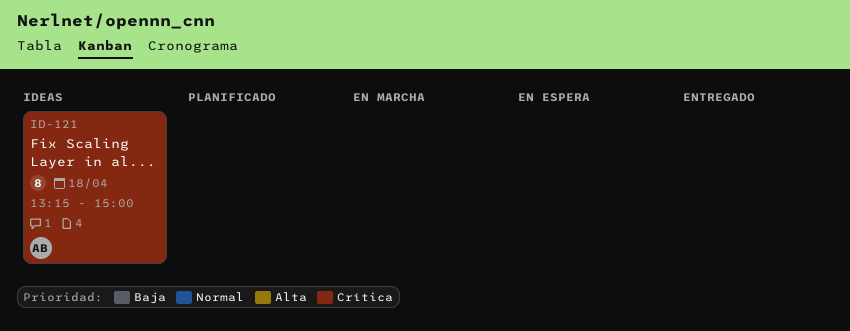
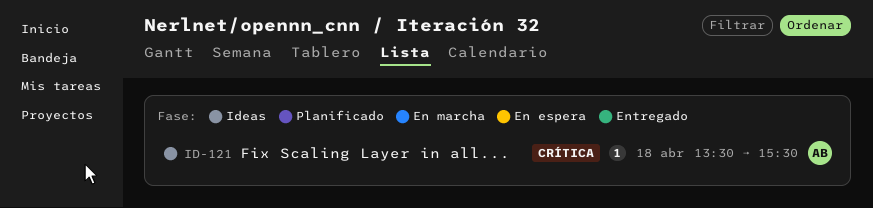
ID-121, estimate: 8 -> 1
ID-121, begins: 13:15 -> 13:30
ID-121, ends: 15:00 -> 15:30

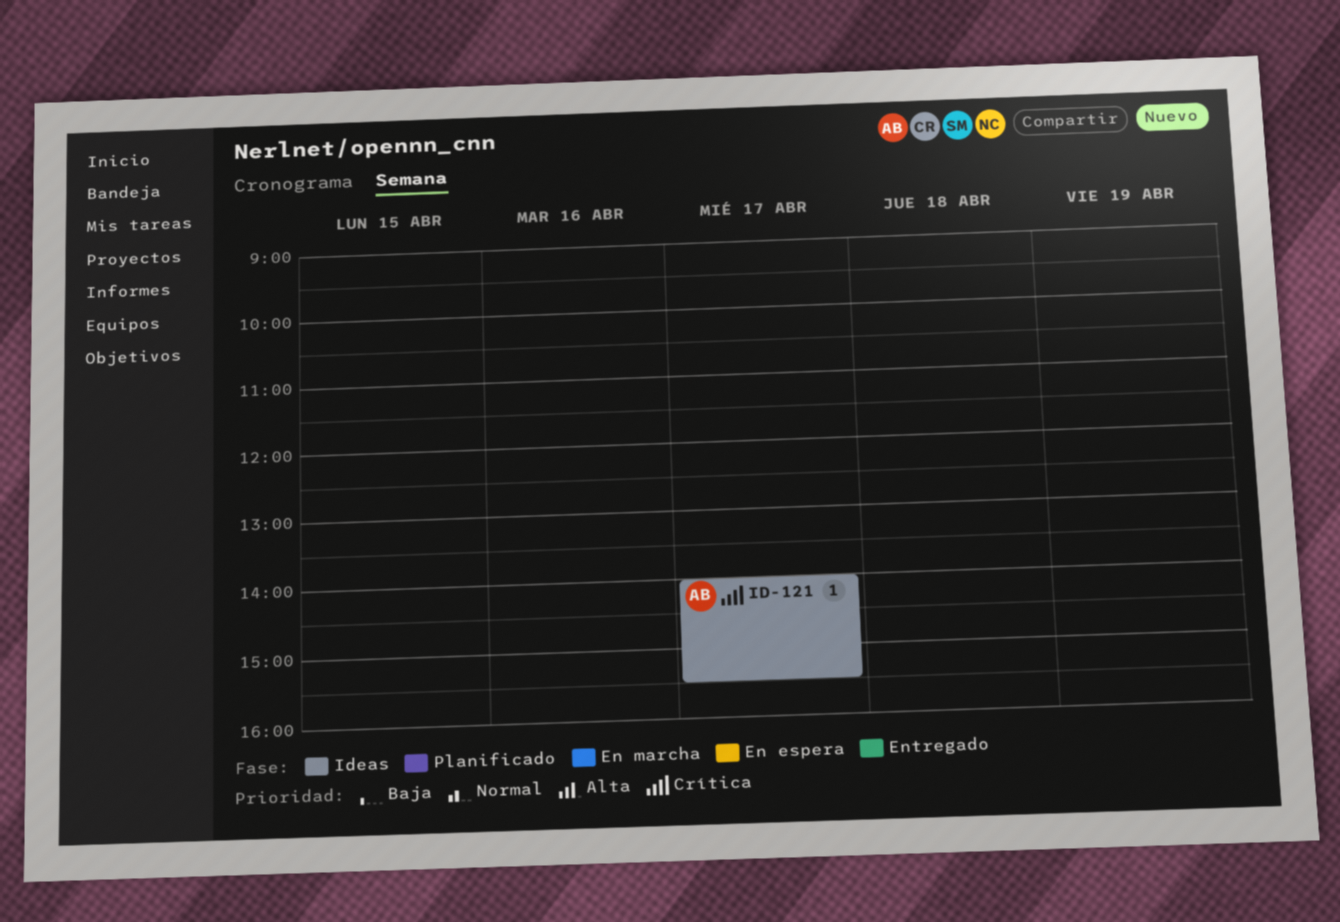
ID-121, day: Apr 18 -> Apr 17
ID-121, begins: 13:30 -> 14:00

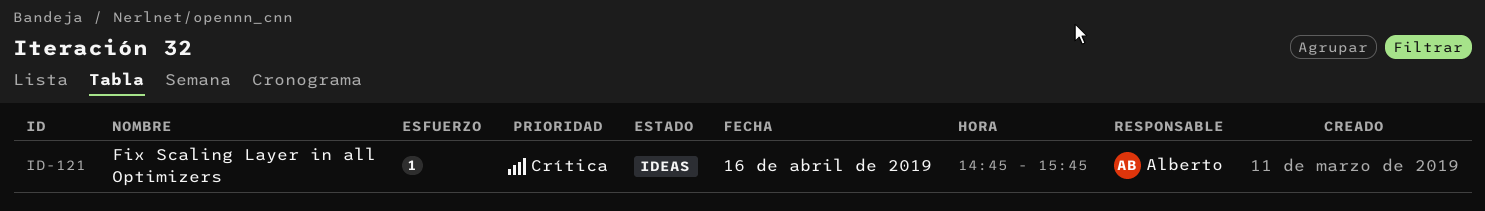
ID-121, day: Apr 17 -> Apr 16
ID-121, begins: 14:00 -> 14:45
ID-121, ends: 15:30 -> 15:45

